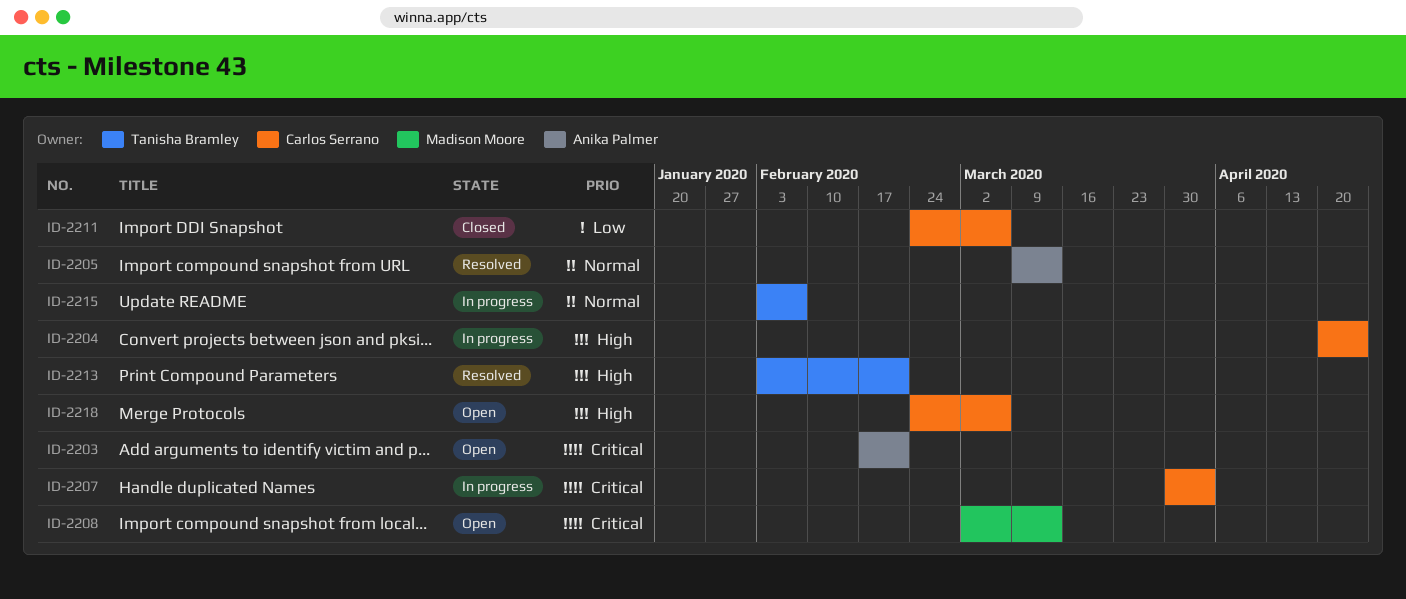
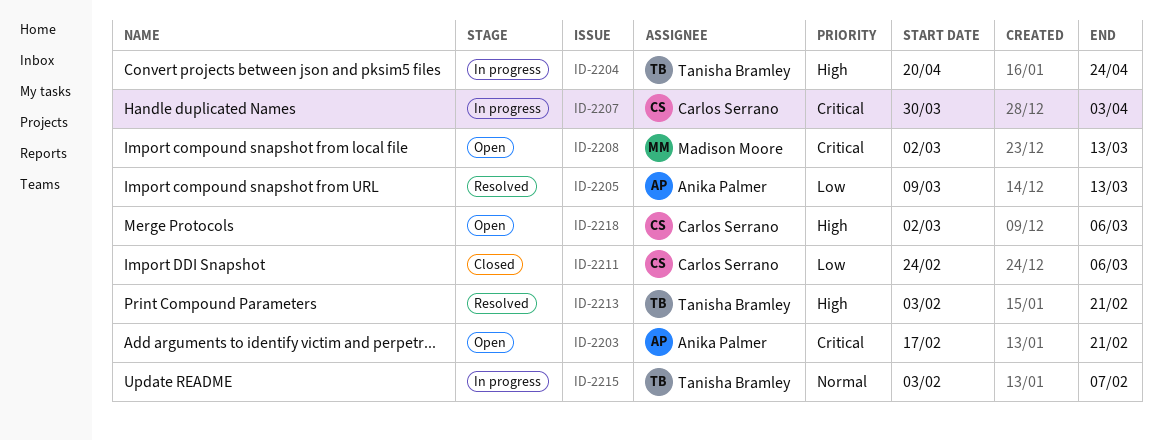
ID-2204, owner: Carlos Serrano -> Tanisha Bramley
ID-2205, priority: Normal -> Low
ID-2218, start: Feb 24 -> Mar 2

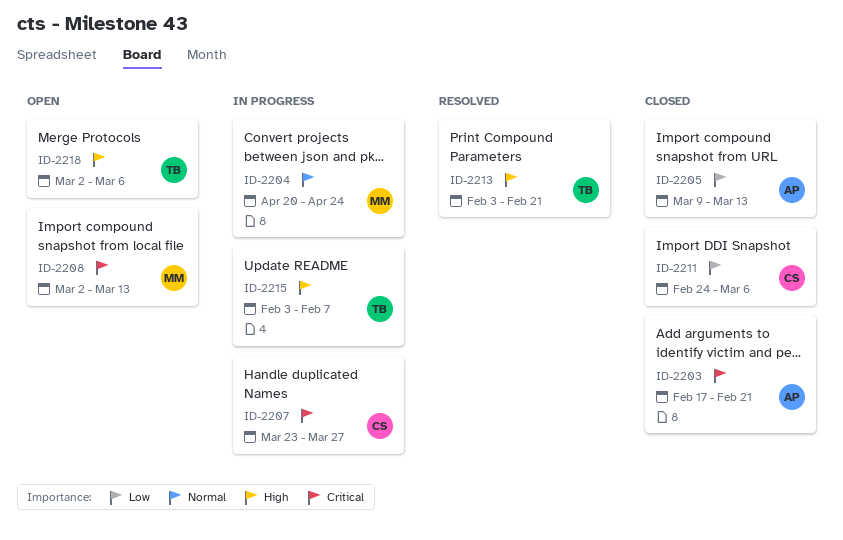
ID-2203, status: Open -> Closed
ID-2204, owner: Tanisha Bramley -> Madison Moore
ID-2204, priority: High -> Normal
ID-2205, status: Resolved -> Closed
ID-2207, start: Mar 30 -> Mar 23
ID-2207, due: Apr 3 -> Mar 27
ID-2215, priority: Normal -> High
ID-2218, owner: Carlos Serrano -> Tanisha Bramley

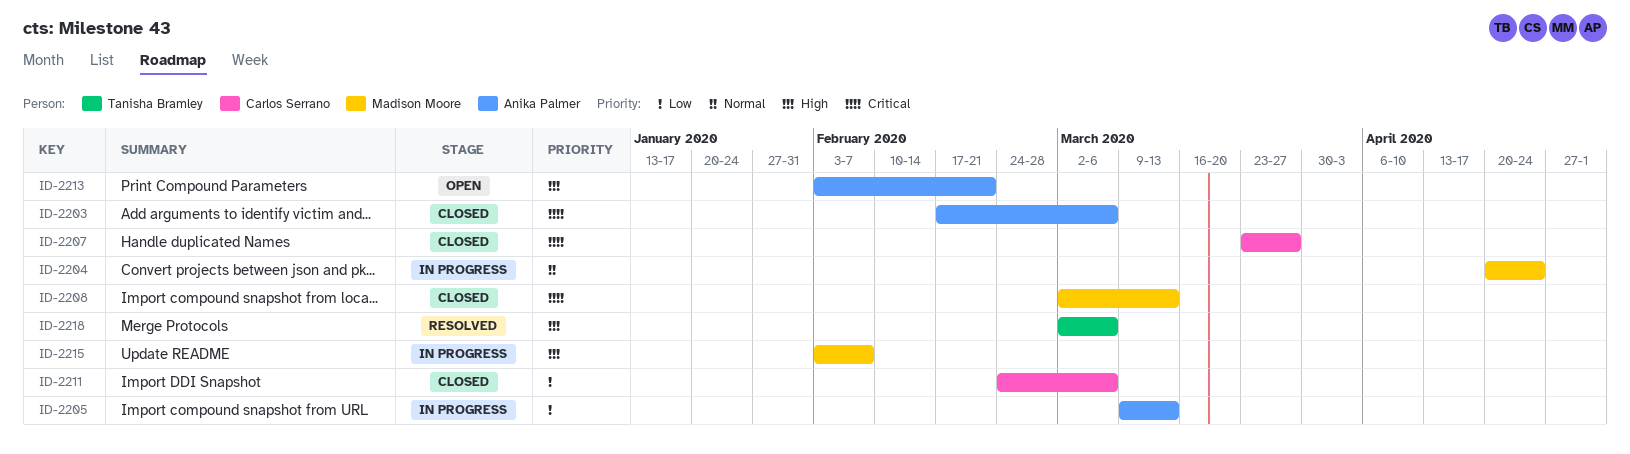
ID-2203, due: Feb 21 -> Mar 6
ID-2205, status: Closed -> In progress
ID-2207, status: In progress -> Closed
ID-2208, status: Open -> Closed
ID-2213, status: Resolved -> Open
ID-2213, owner: Tanisha Bramley -> Anika Palmer
ID-2215, owner: Tanisha Bramley -> Madison Moore
ID-2218, status: Open -> Resolved

